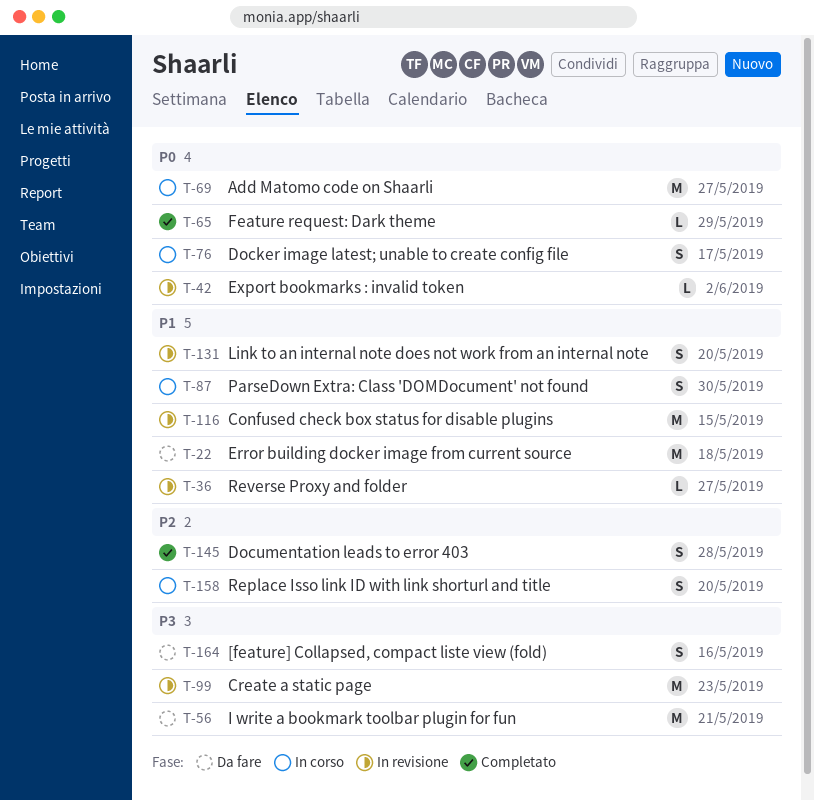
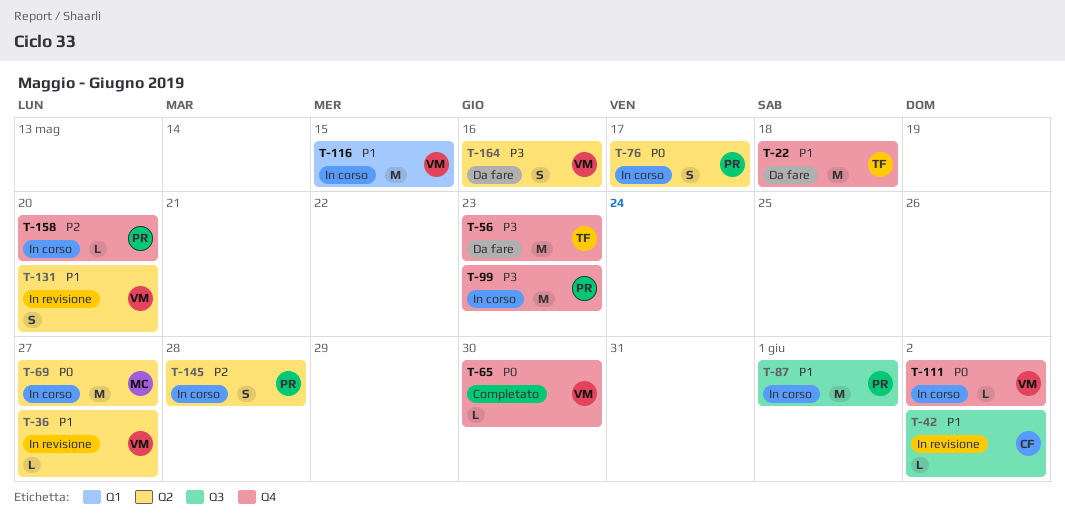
T-42, priority: P0 -> P1
T-56, due: May 21 -> May 23
T-65, due: May 29 -> May 30
T-87, estimate: S -> M
T-87, due: May 30 -> Jun 1
T-99, status: In revisione -> In corso
T-111: none -> present
T-116, status: In revisione -> In corso
T-145, status: Completato -> In corso
T-158, estimate: S -> L

